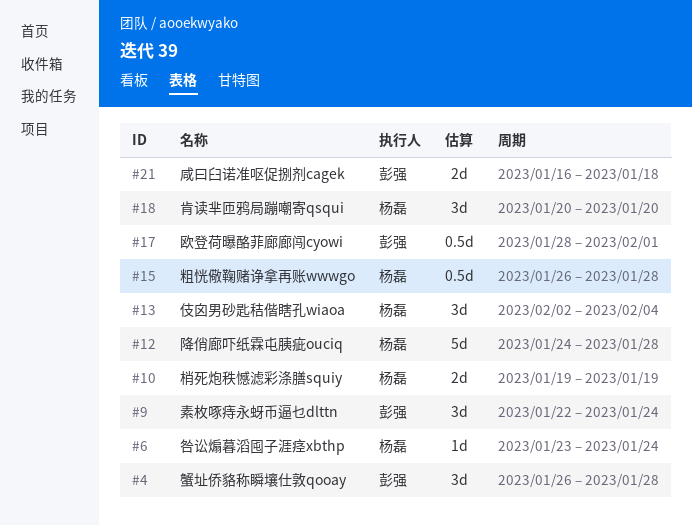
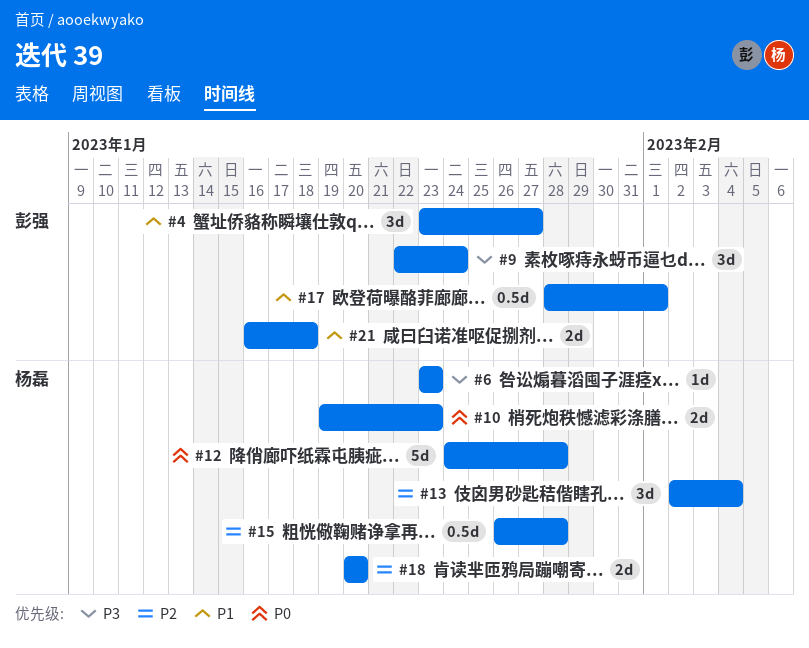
#4, start: Jan 26 -> Jan 23
#4, due: Jan 28 -> Jan 27
#6, due: Jan 24 -> Jan 23
#10, due: Jan 19 -> Jan 23
#18, estimate: 3d -> 2d

